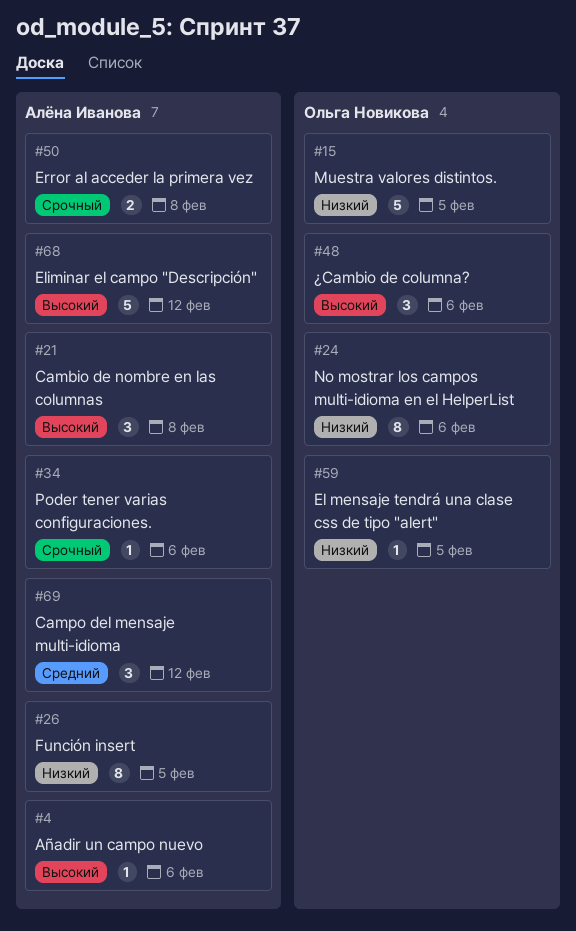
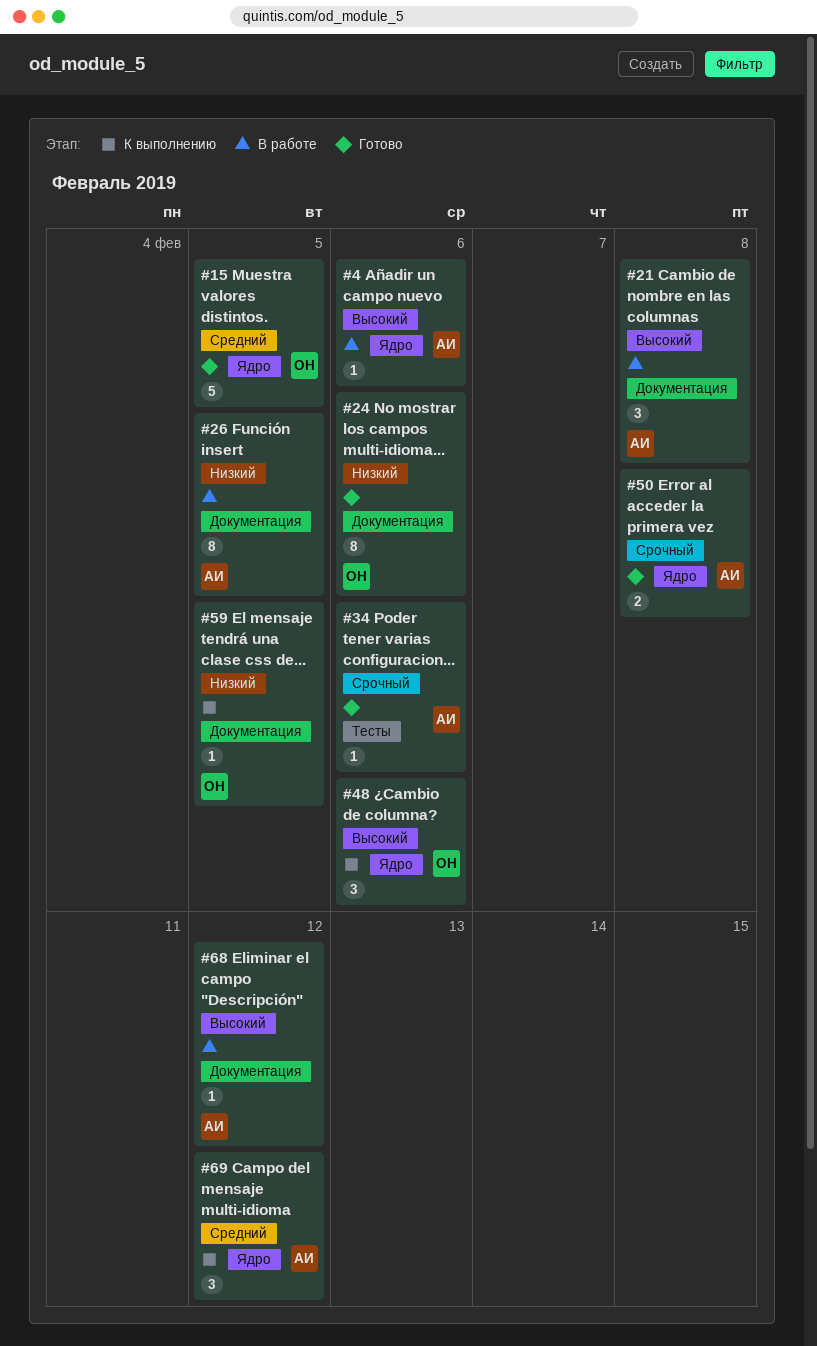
#15, priority: Низкий -> Средний
#68, estimate: 5 -> 1

